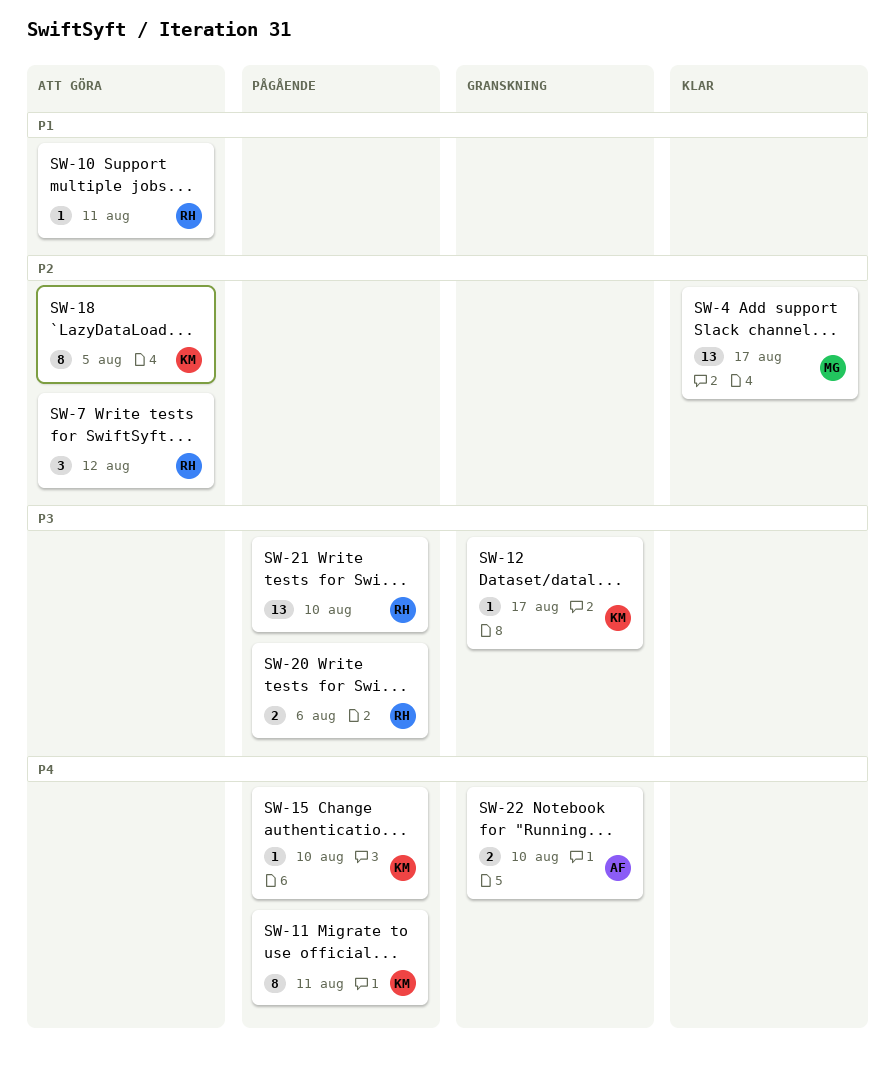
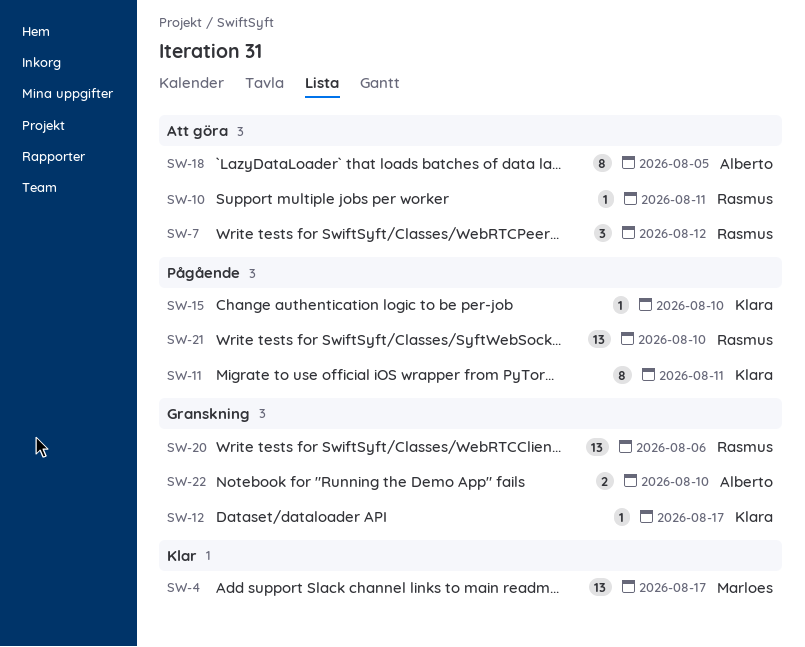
SW-18, owner: Klara -> Alberto
SW-20, status: Pågående -> Granskning
SW-20, estimate: 2 -> 13

